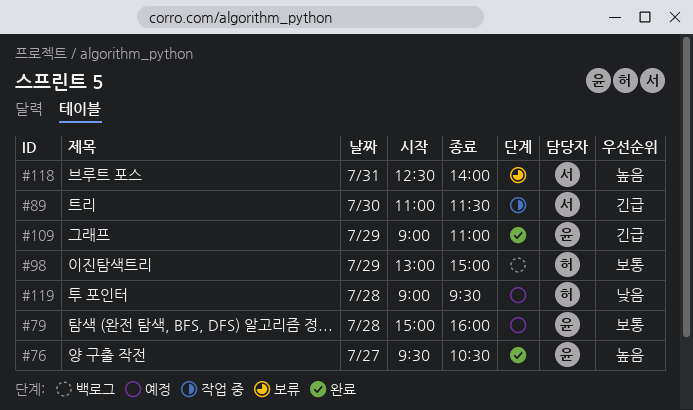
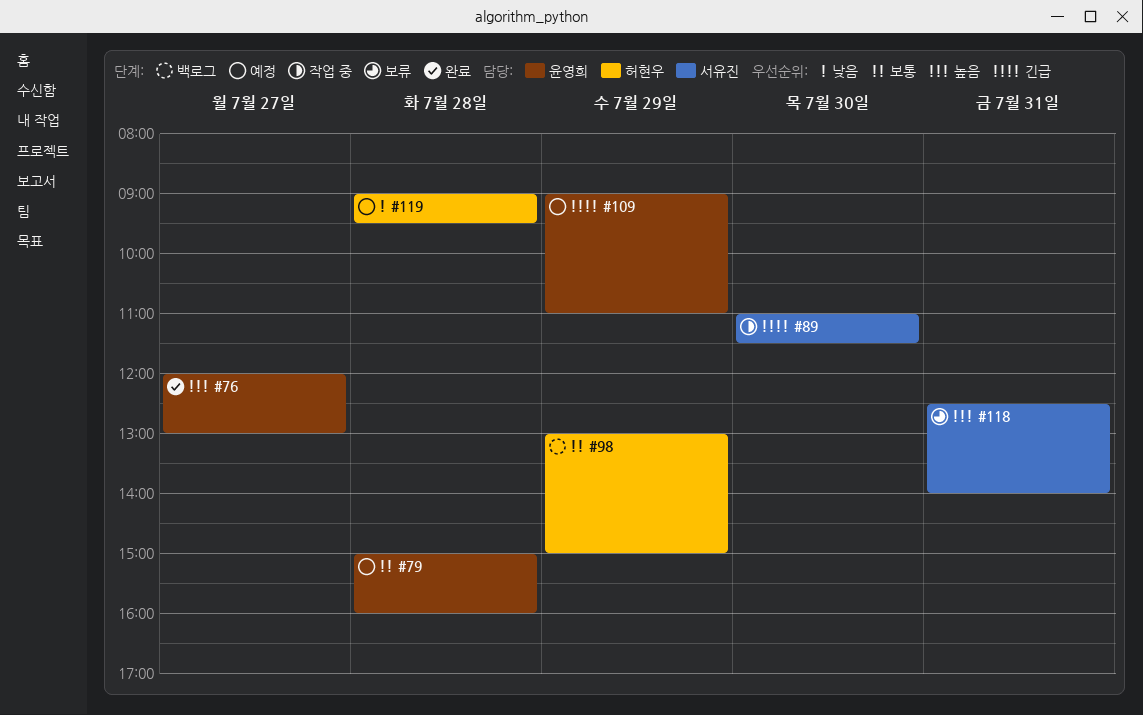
#76, begins: 09:30 -> 12:00
#76, ends: 10:30 -> 13:00
#109, status: 완료 -> 예정

